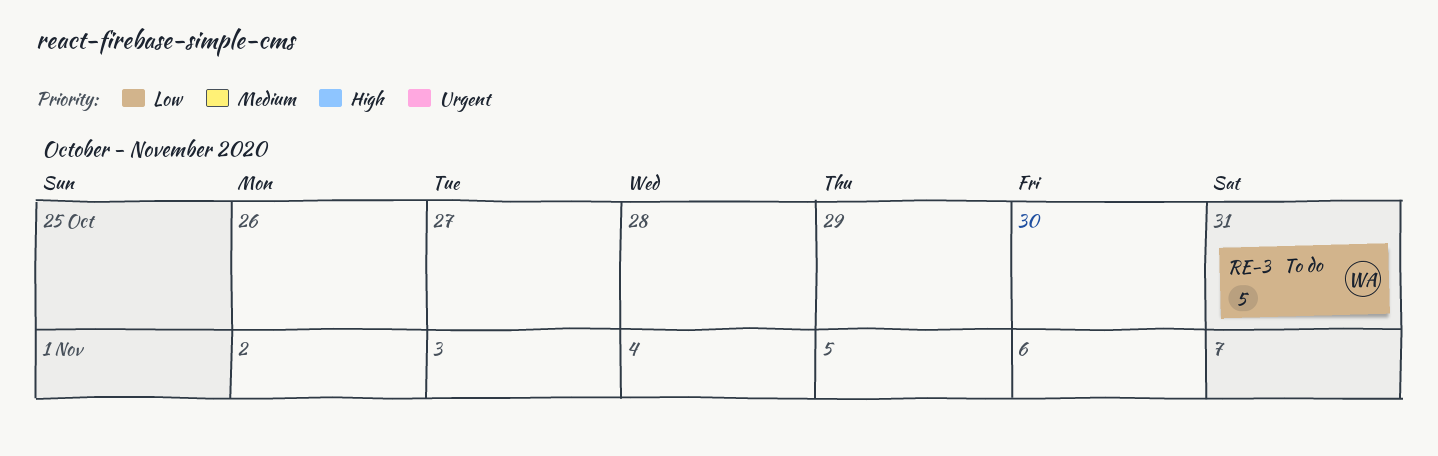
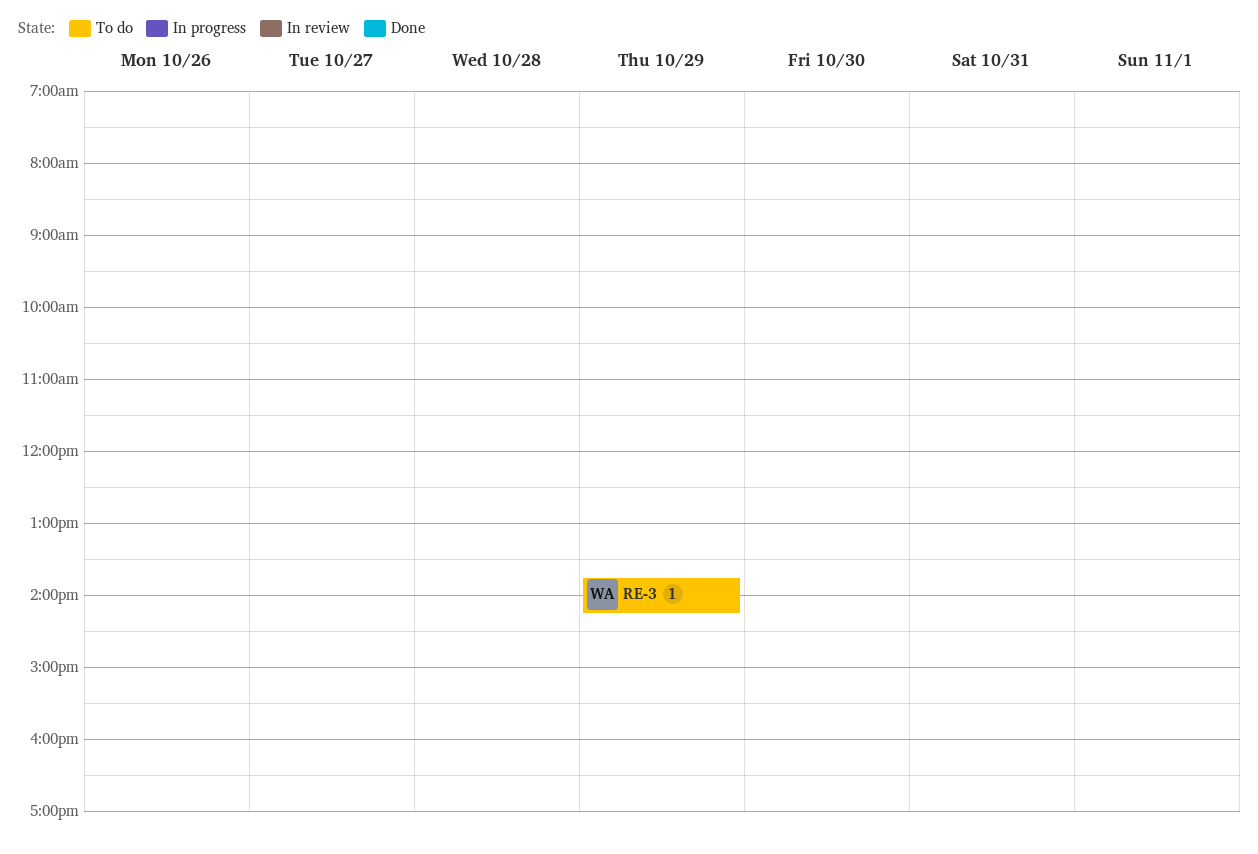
RE-3, estimate: 5 -> 1
RE-3, day: Oct 31 -> Oct 29

